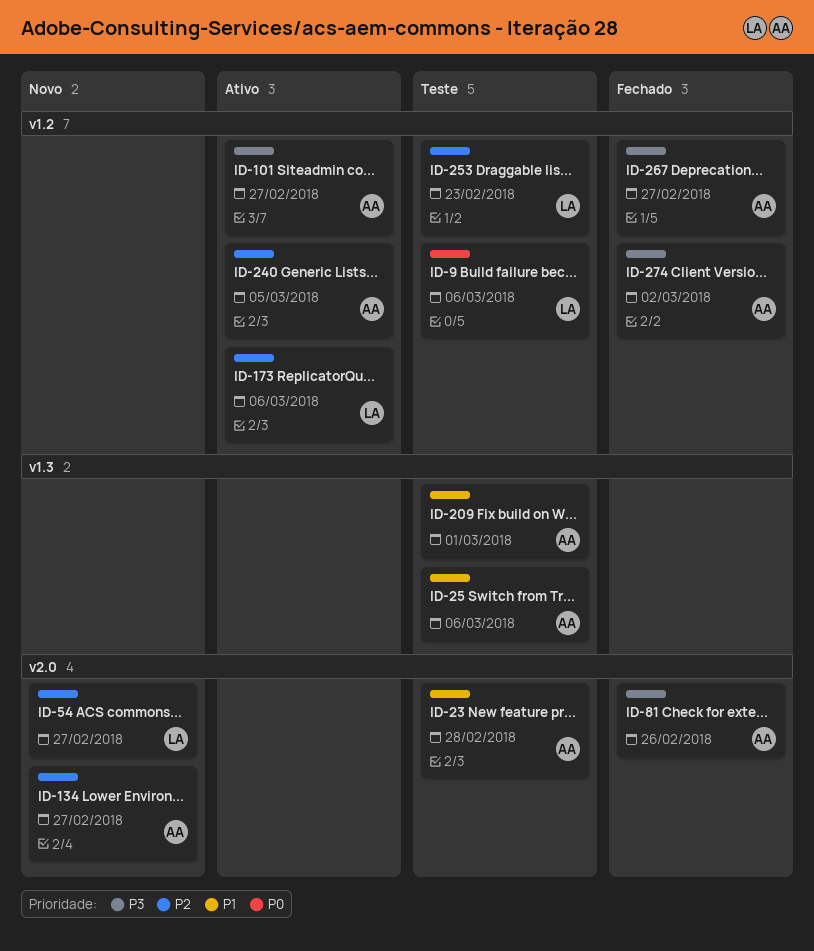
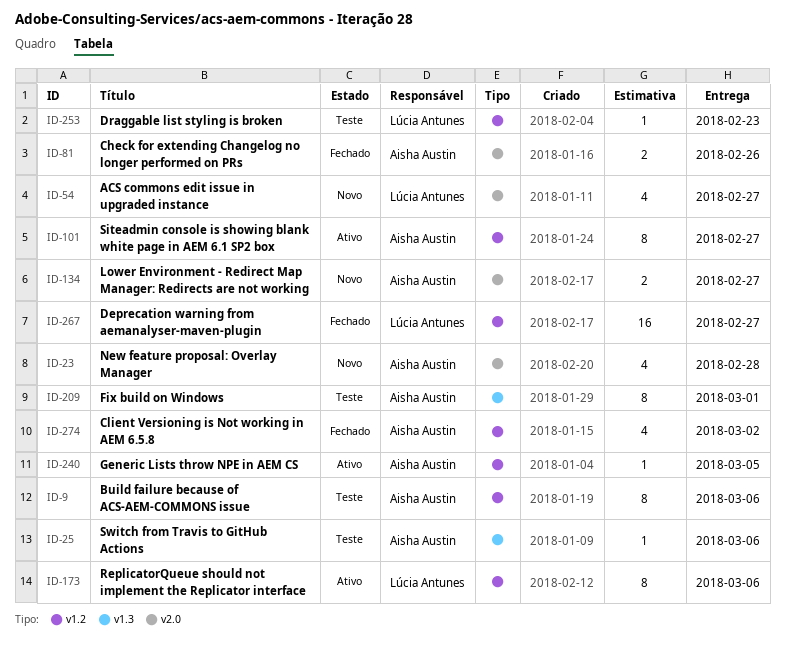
ID-9, owner: Lúcia Antunes -> Aisha Austin
ID-23, status: Teste -> Novo
ID-267, owner: Aisha Austin -> Lúcia Antunes

